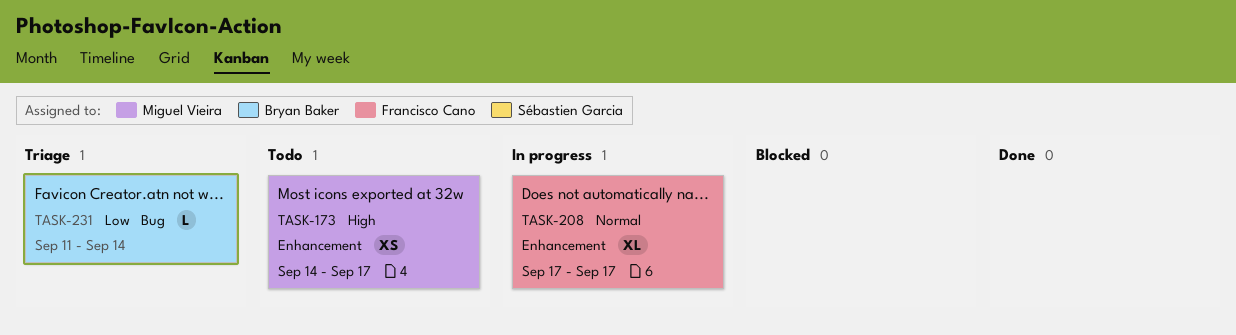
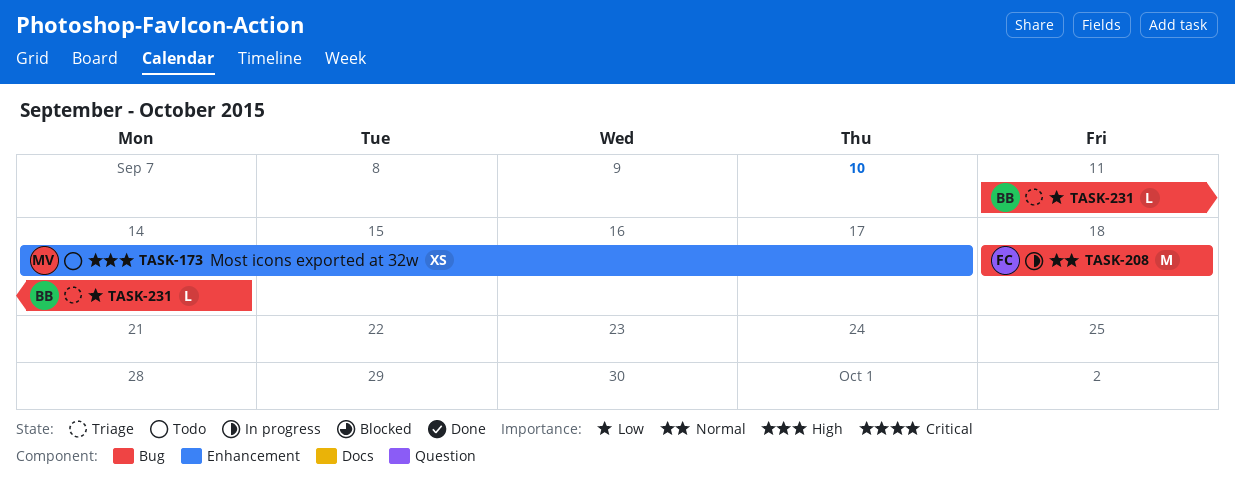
TASK-208, label: Enhancement -> Bug
TASK-208, estimate: XL -> M
TASK-208, start: Sep 17 -> Sep 18
TASK-208, due: Sep 17 -> Sep 18

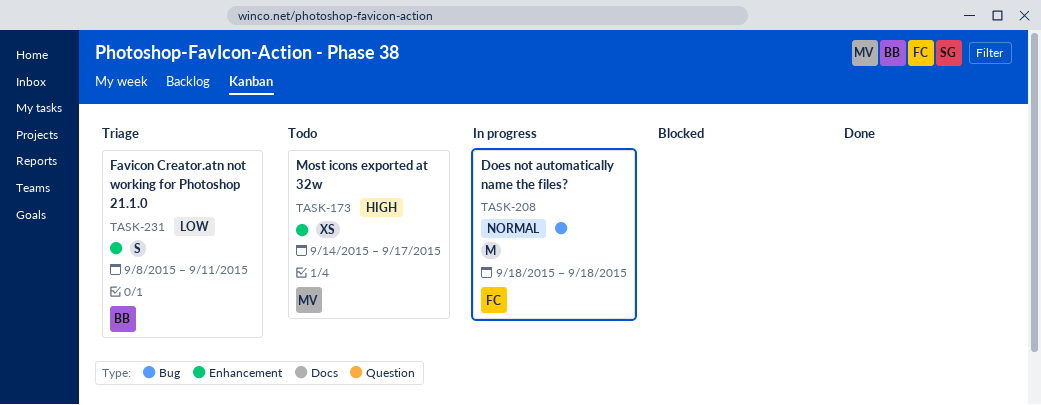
TASK-231, label: Bug -> Enhancement
TASK-231, estimate: L -> S
TASK-231, start: Sep 11 -> Sep 8
TASK-231, due: Sep 14 -> Sep 11

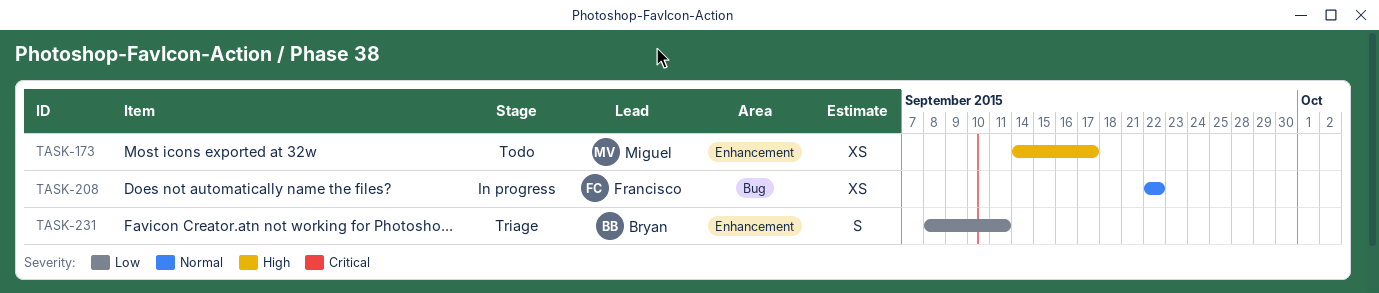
TASK-208, estimate: M -> XS
TASK-208, start: Sep 18 -> Sep 22
TASK-208, due: Sep 18 -> Sep 22

